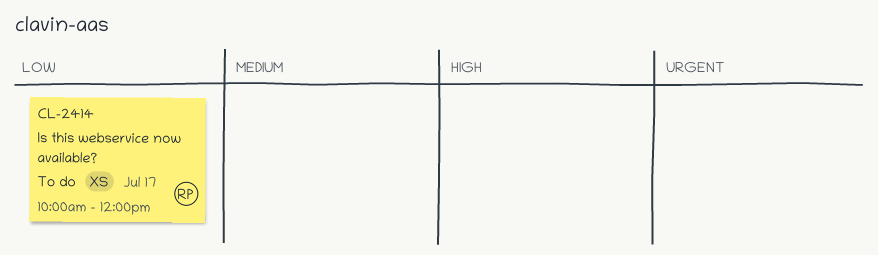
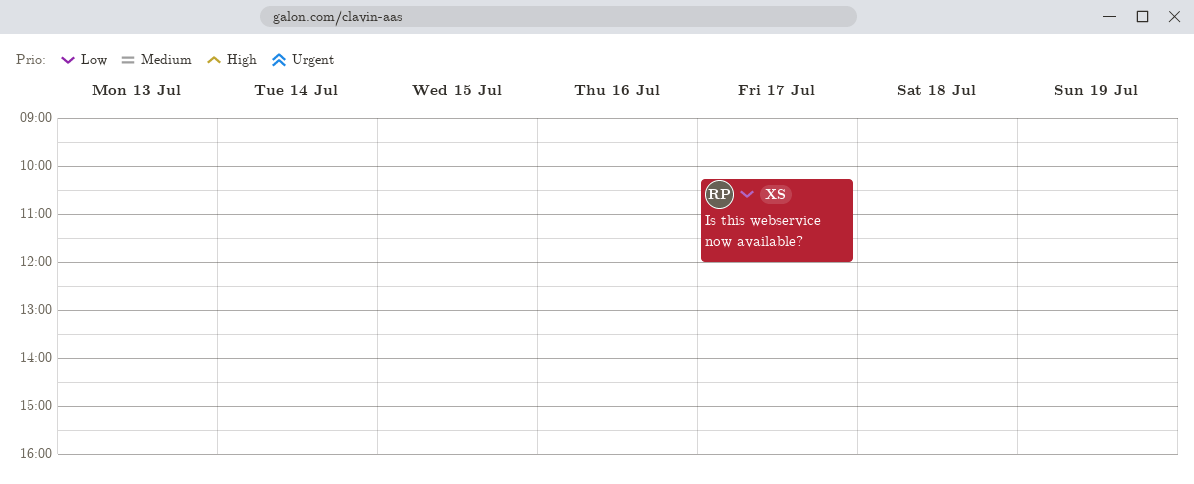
Is this webservice now available?, begins: 10:00 -> 10:15

